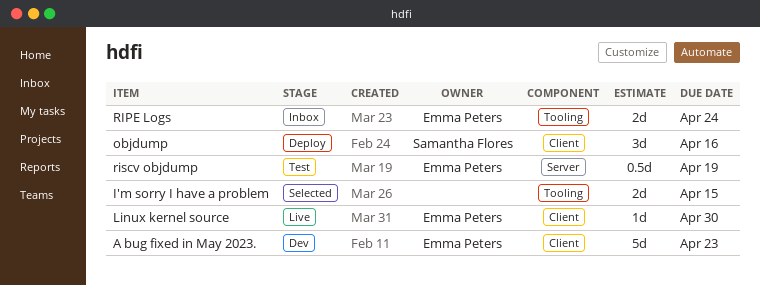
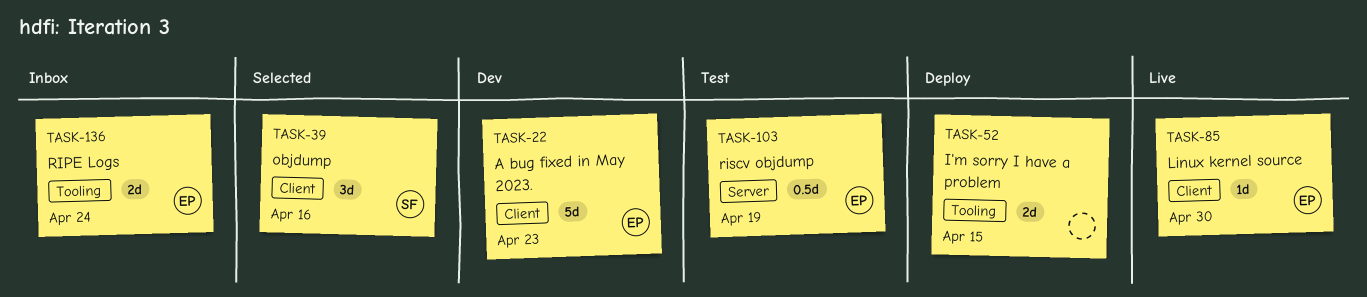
I'm sorry I have a problem, status: Selected -> Deploy
objdump, status: Deploy -> Selected

